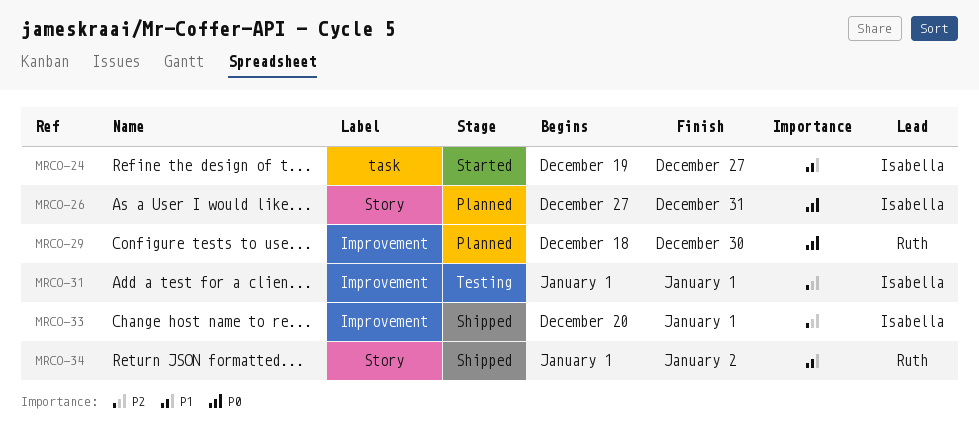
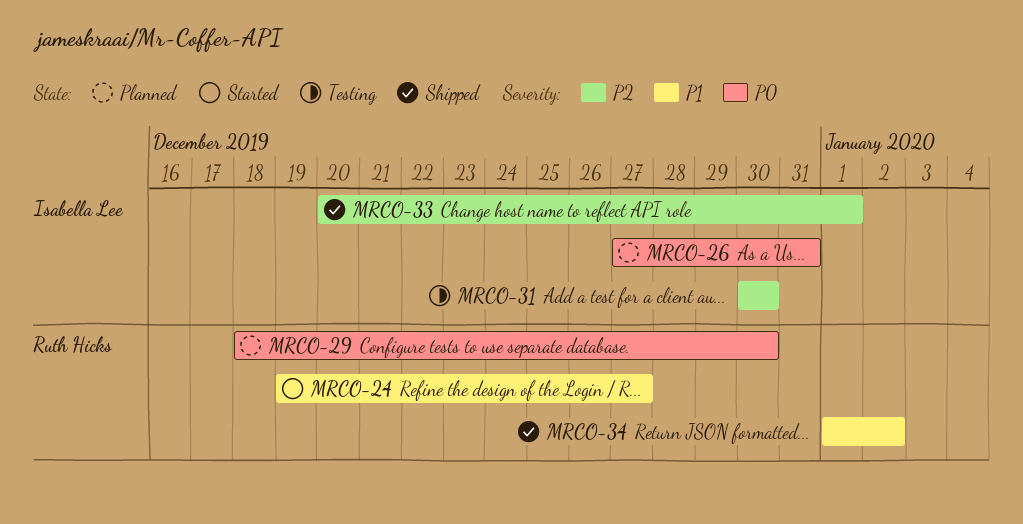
MRCO-24, owner: Isabella Lee -> Ruth Hicks
MRCO-31, start: Jan 1 -> Dec 30
MRCO-31, due: Jan 1 -> Dec 30

